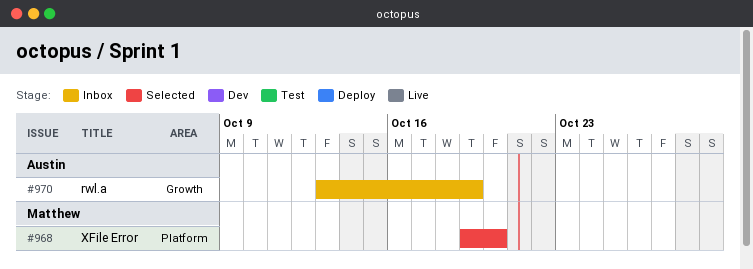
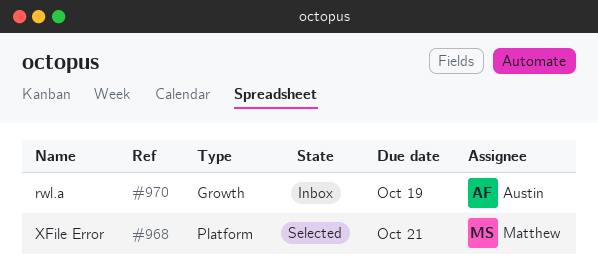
#968, due: Oct 20 -> Oct 21

